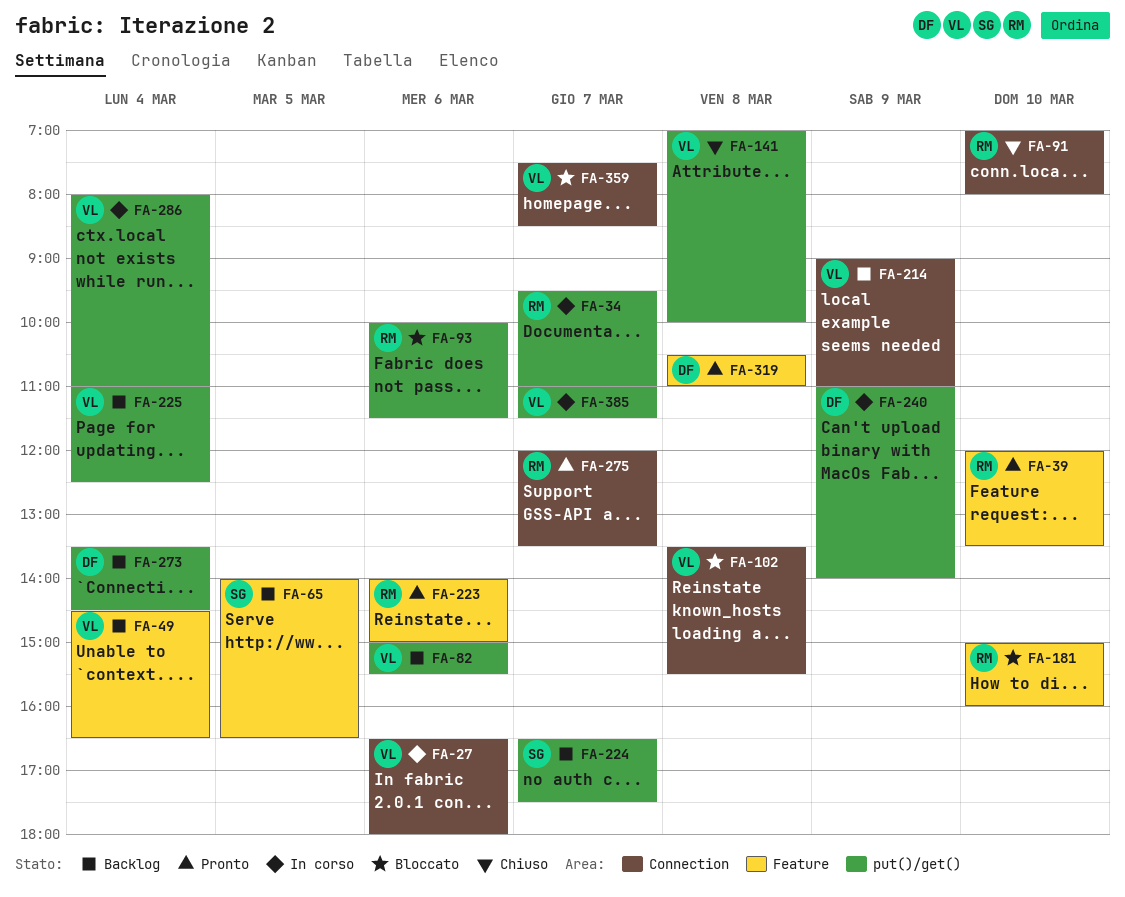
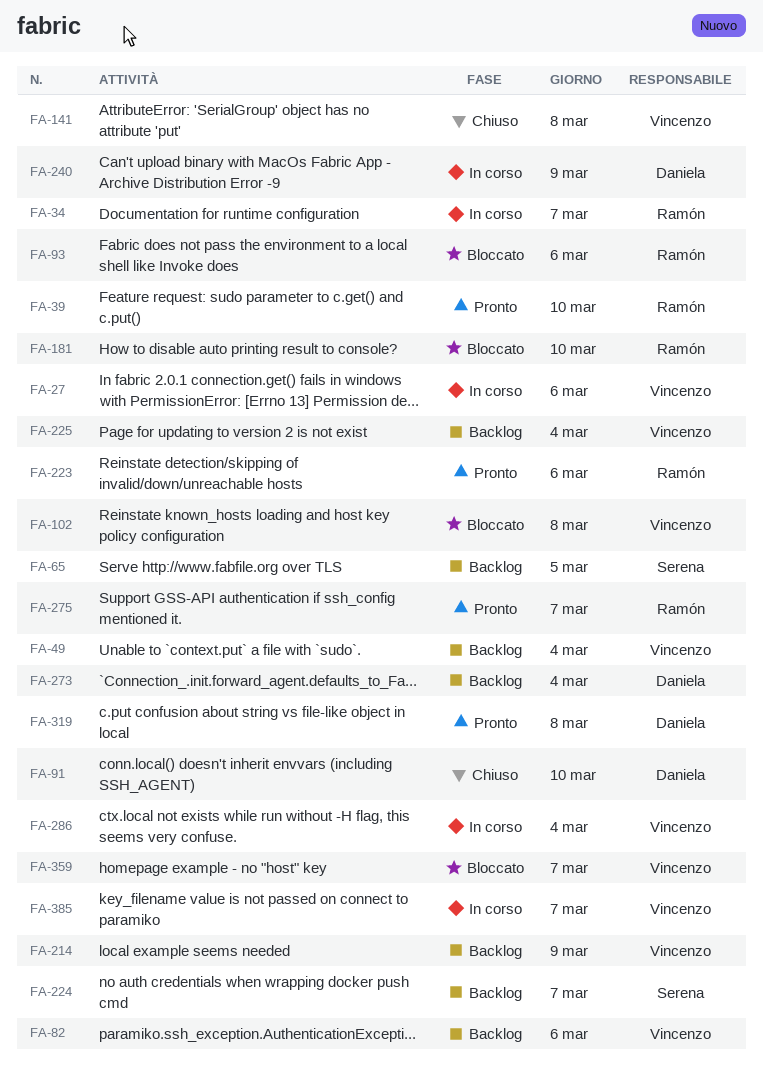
FA-91, owner: Ramón -> Daniela

